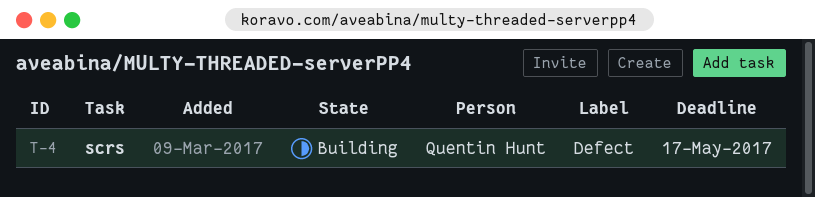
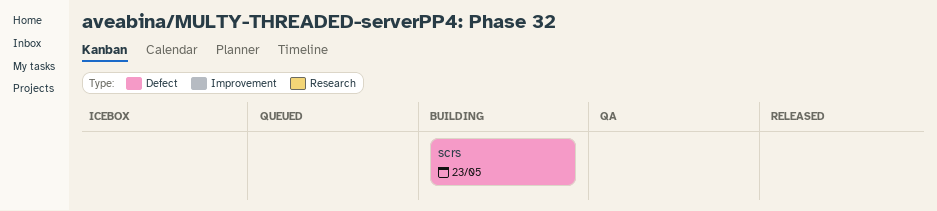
scrs, due: May 17 -> May 23

